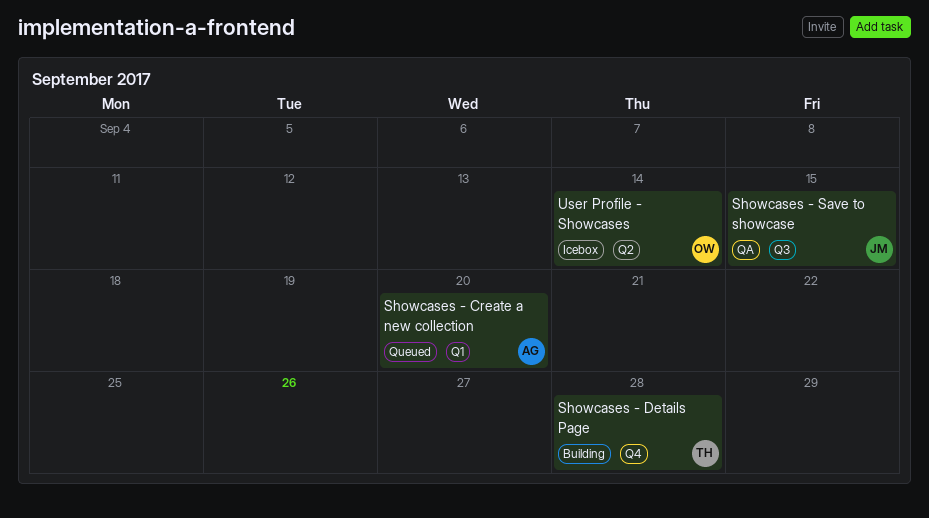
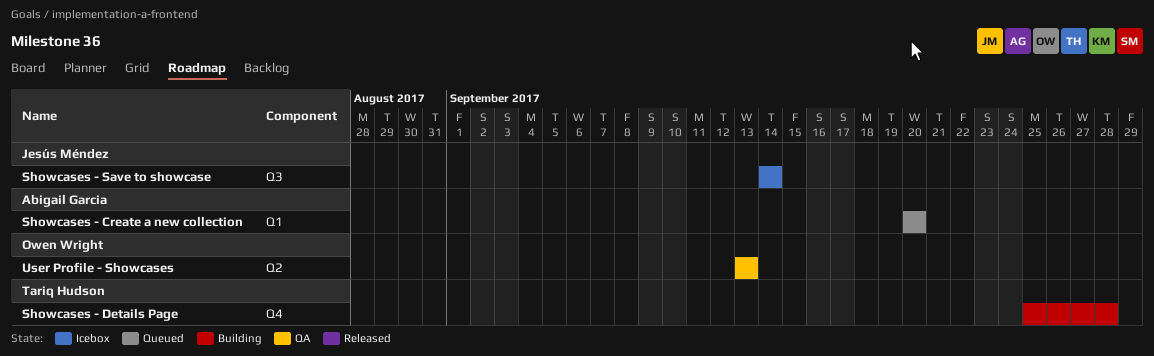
Showcases - Save to showcase, status: QA -> Icebox
Showcases - Save to showcase, due: Sep 15 -> Sep 14
User Profile - Showcases, status: Icebox -> QA
User Profile - Showcases, due: Sep 14 -> Sep 13

